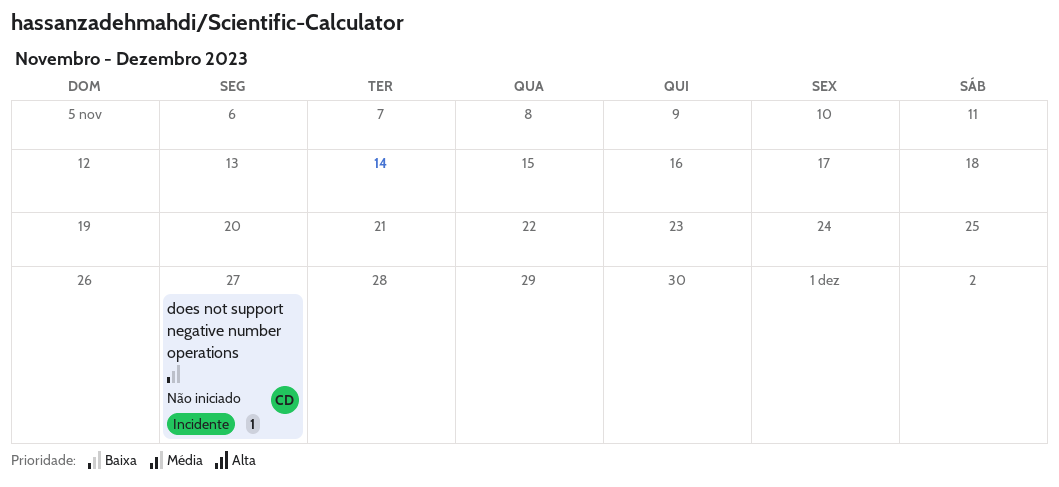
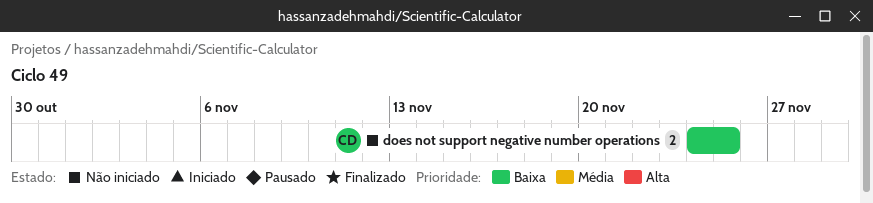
does not support negative number operations, estimate: 1 -> 2
does not support negative number operations, due: Nov 27 -> Nov 25

